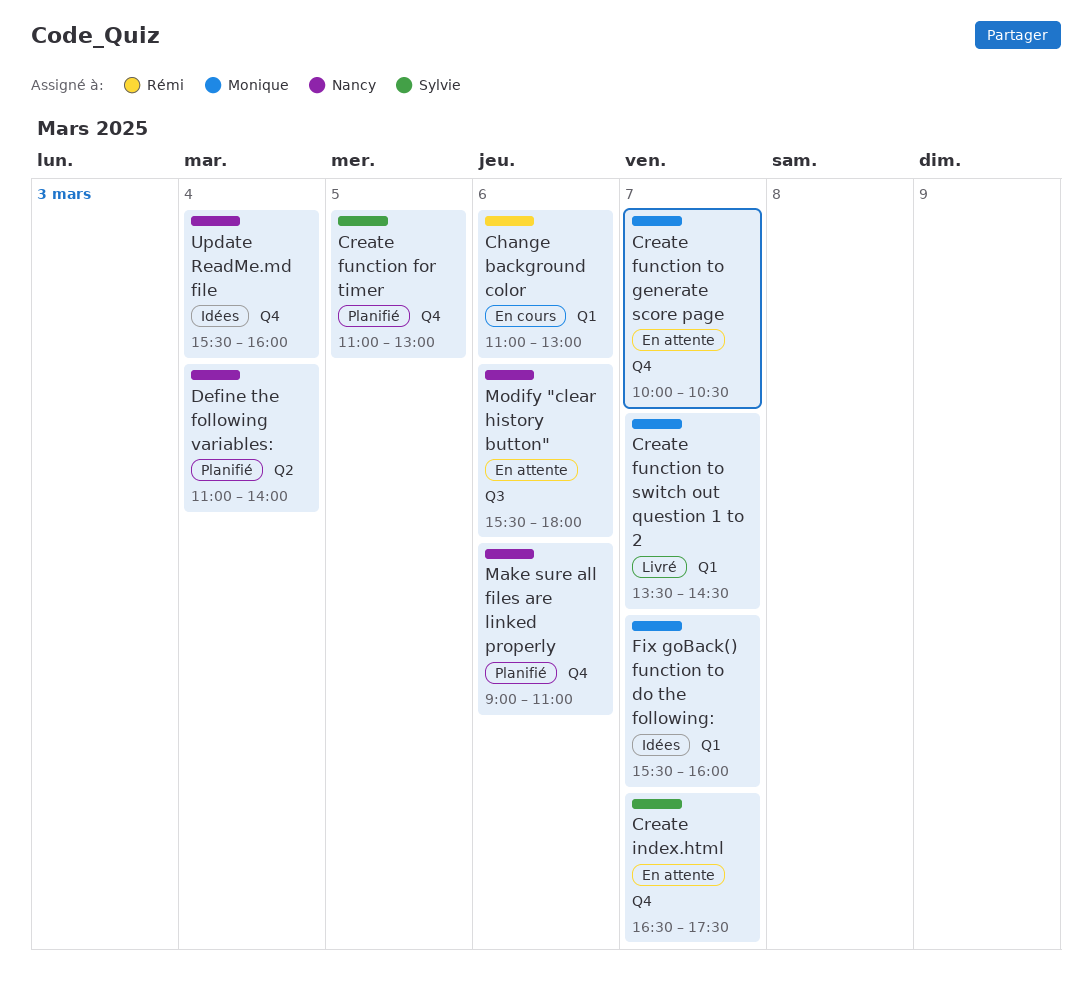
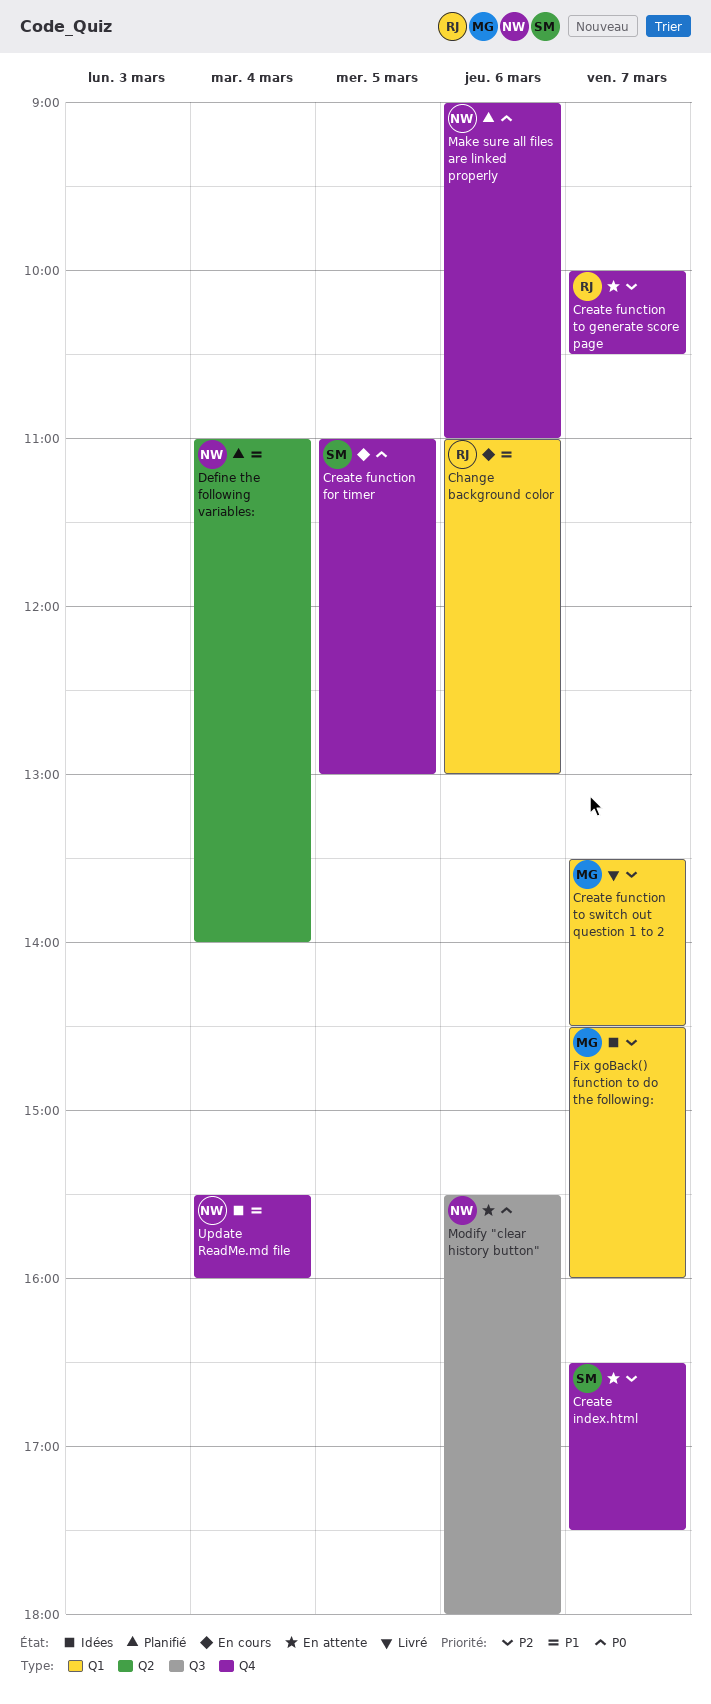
Create function for timer, status: Planifié -> En cours
Create function to generate score page, owner: Monique -> Rémi
Fix goBack() function to do the following:, begins: 15:30 -> 14:30

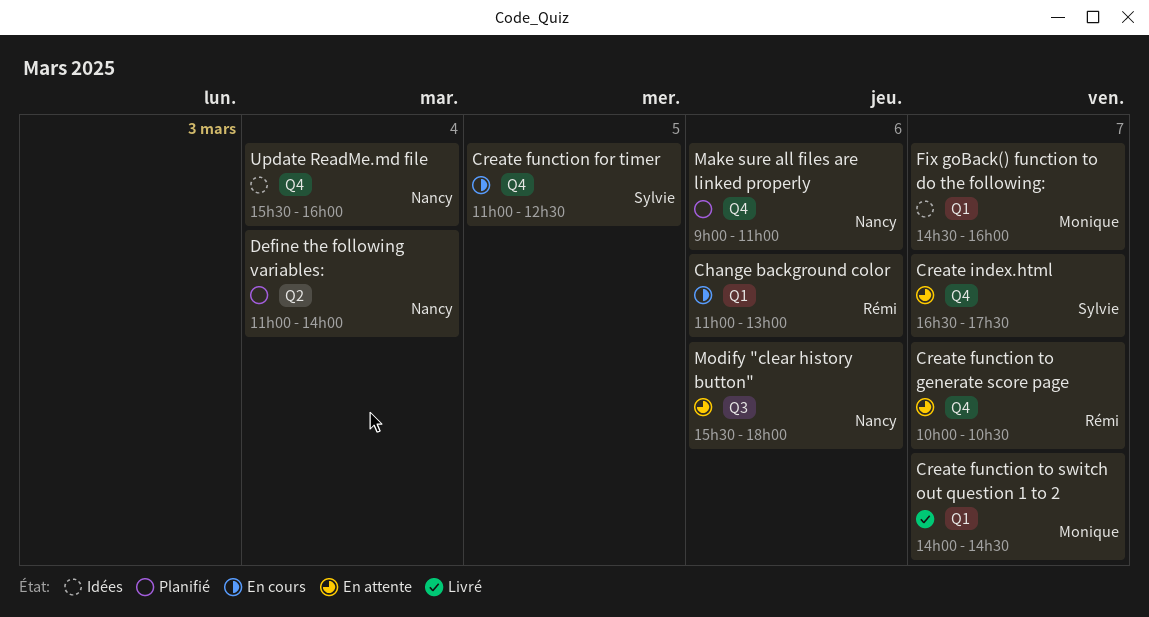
Create function for timer, ends: 13:00 -> 12:30
Create function to switch out question 1 to 2, begins: 13:30 -> 14:00

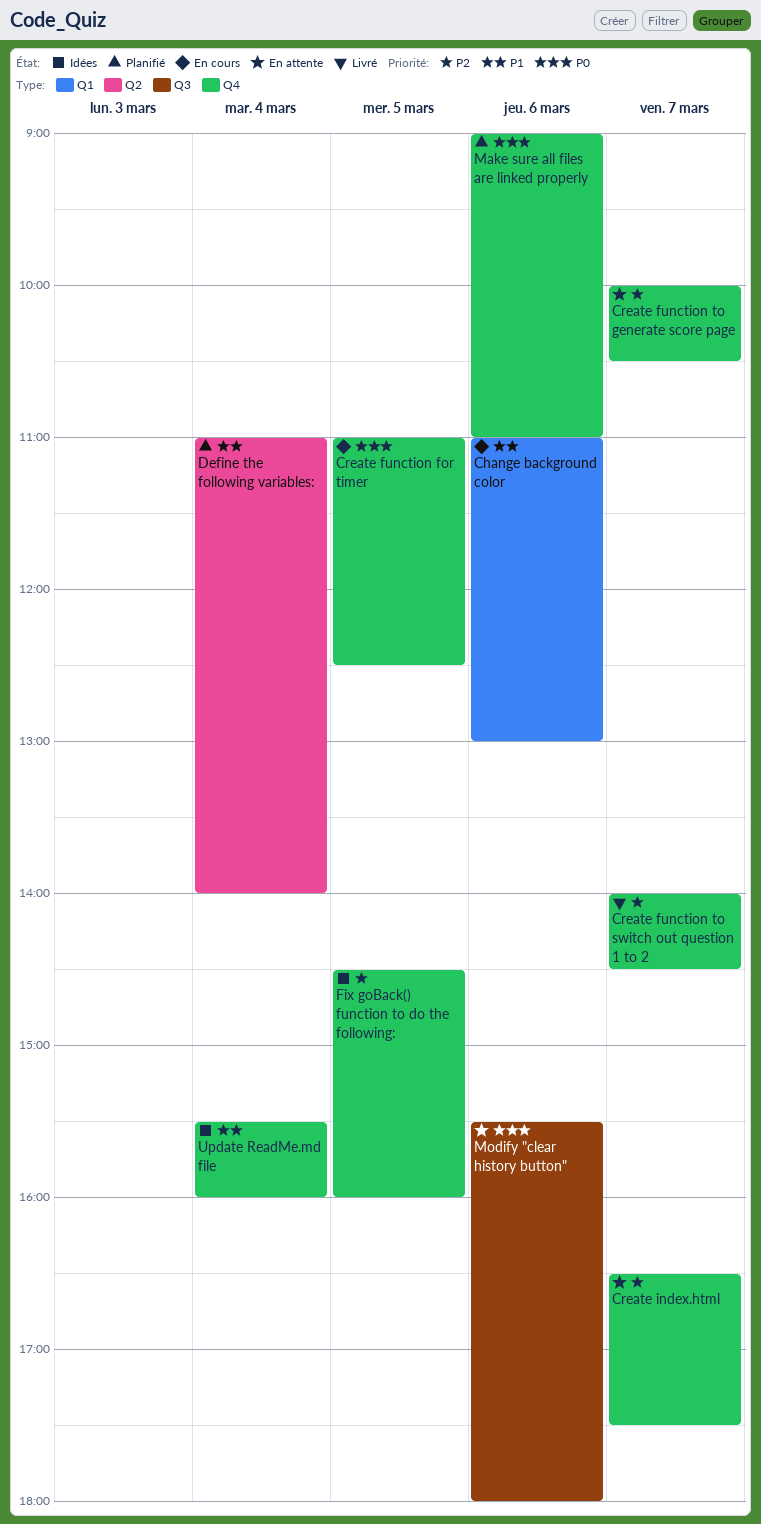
Create function to switch out question 1 to 2, label: Q1 -> Q4
Fix goBack() function to do the following:, label: Q1 -> Q4
Fix goBack() function to do the following:, day: Mar 7 -> Mar 5

